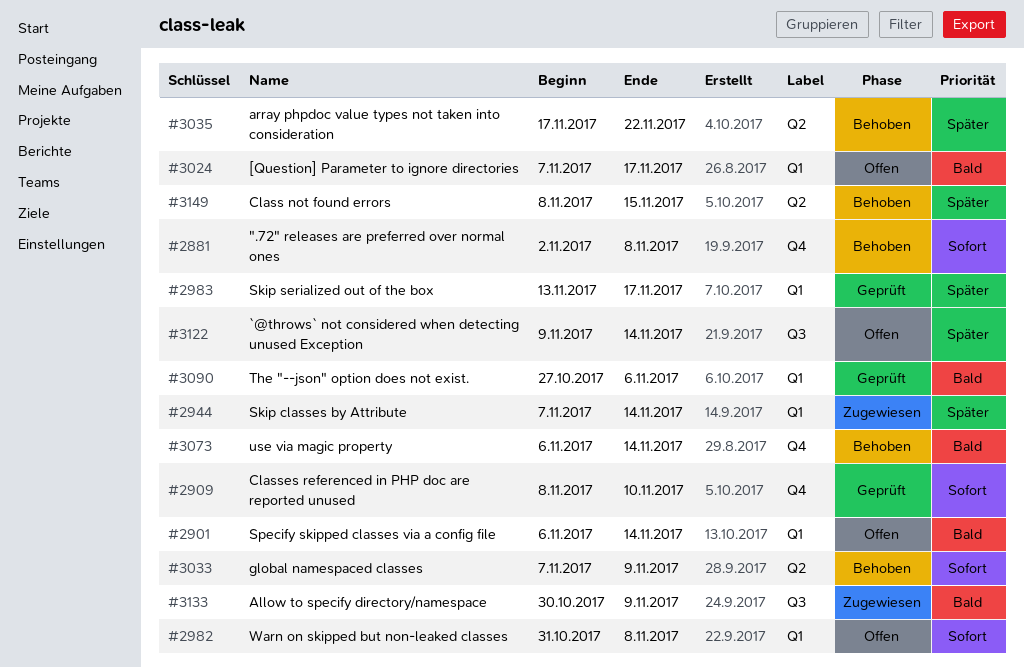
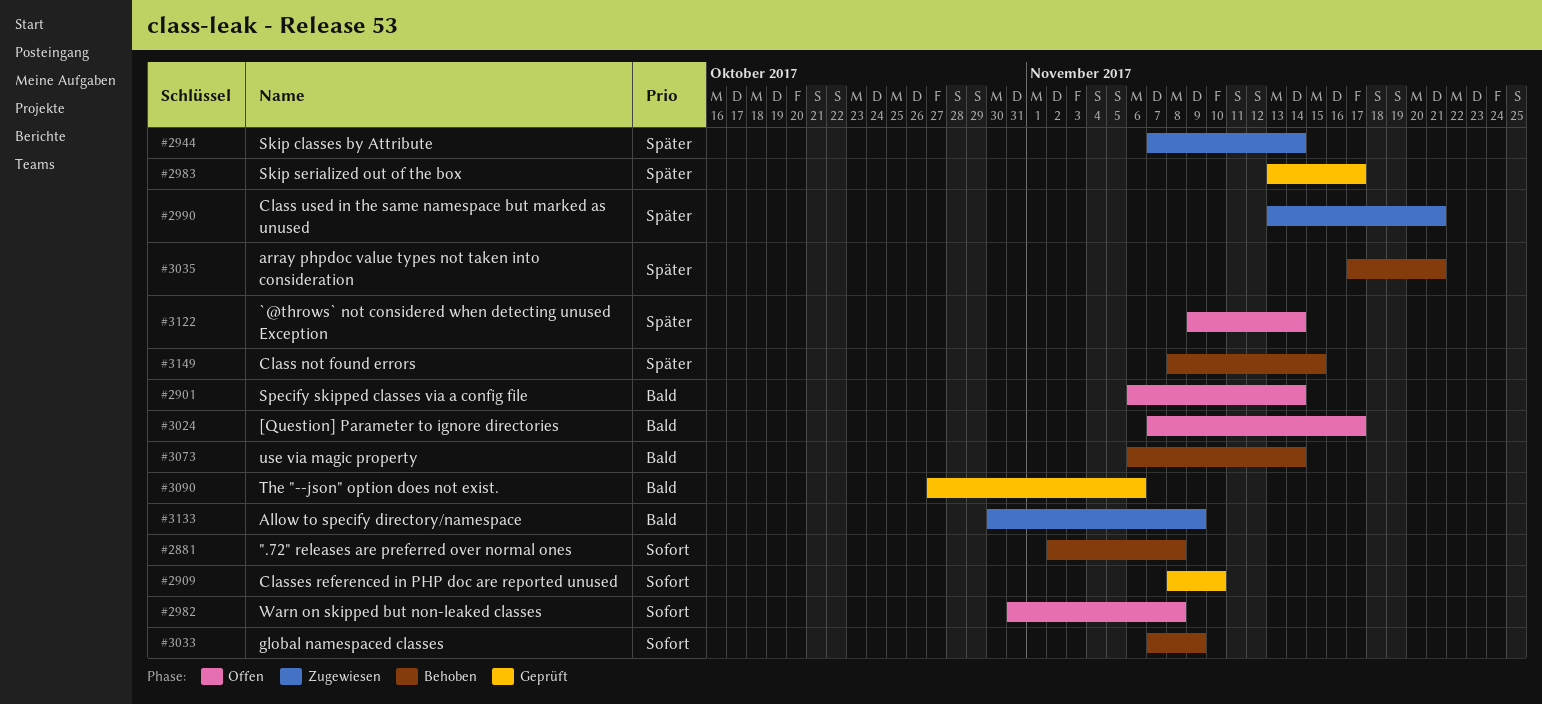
#2990: none -> present
#3035, due: Nov 22 -> Nov 21

